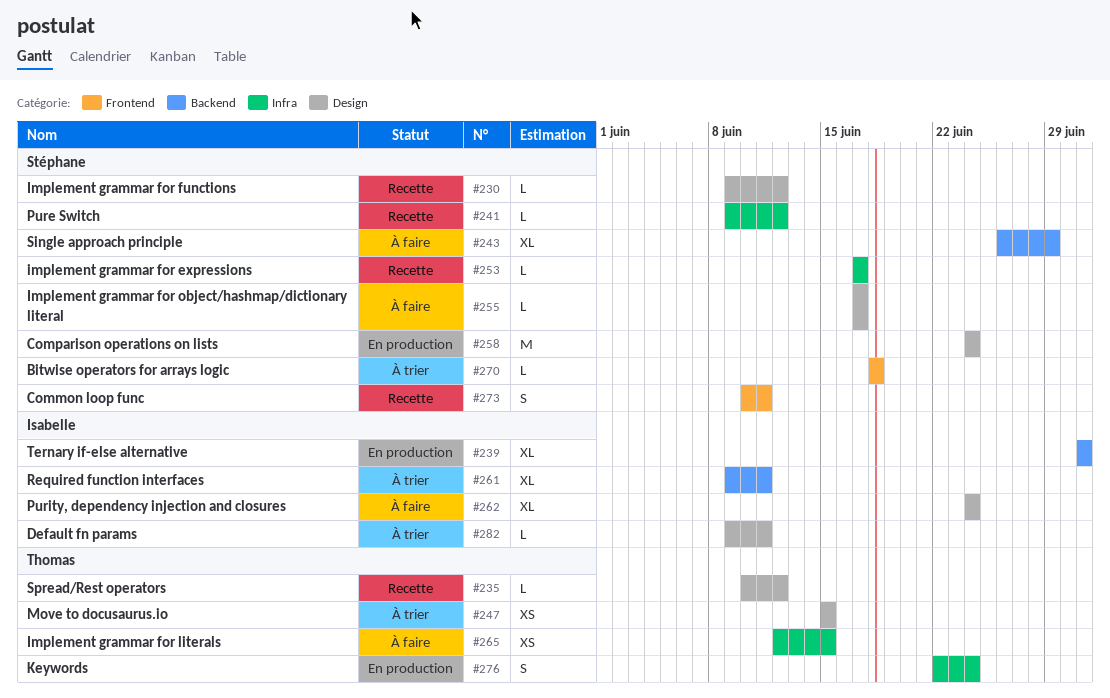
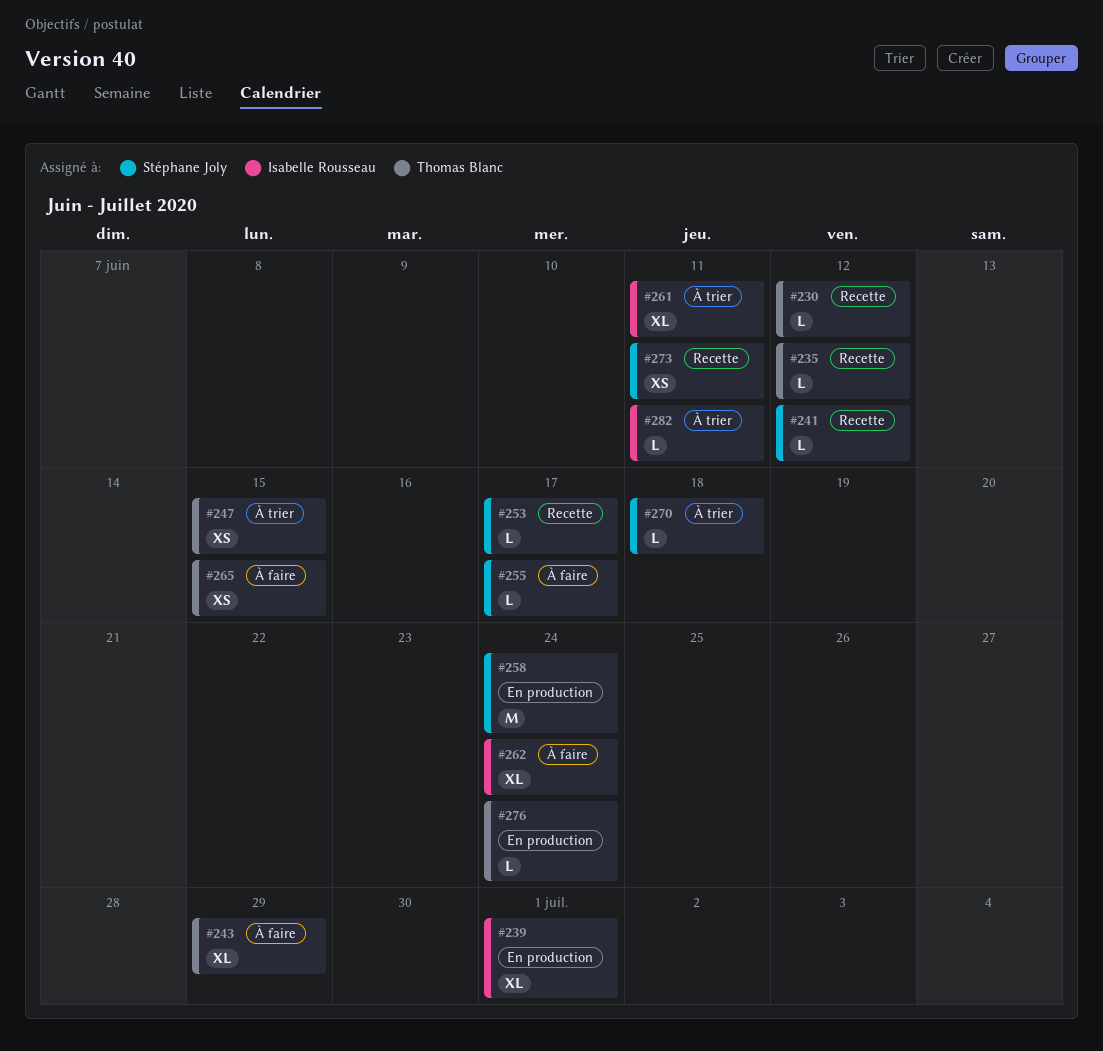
#230, owner: Stéphane Joly -> Thomas Blanc
#243, owner: Stéphane Joly -> Thomas Blanc
#273, estimate: S -> XS
#276, estimate: S -> L

